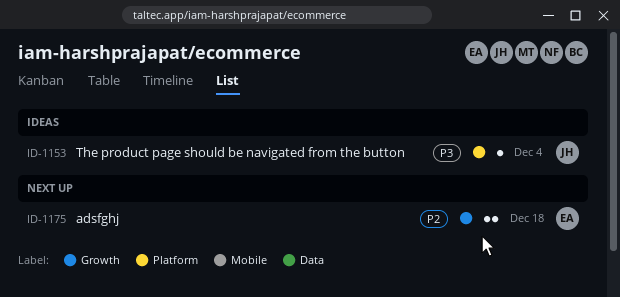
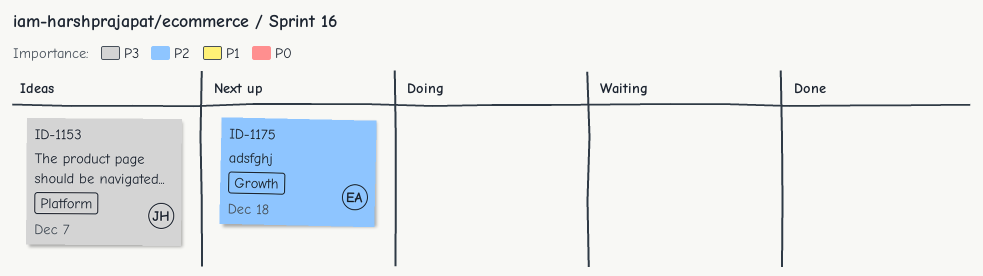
ID-1153, due: Dec 4 -> Dec 7

